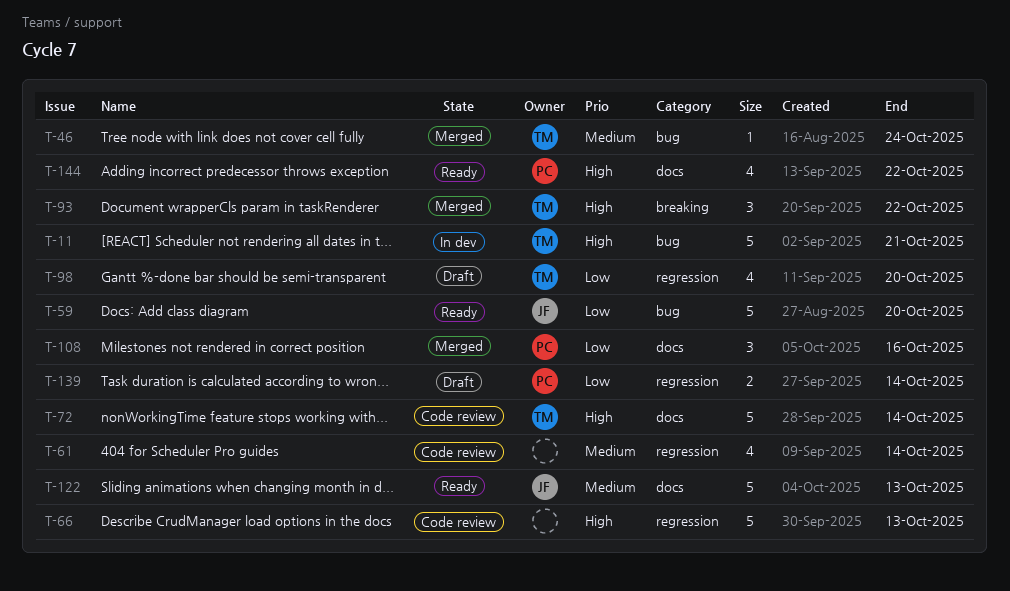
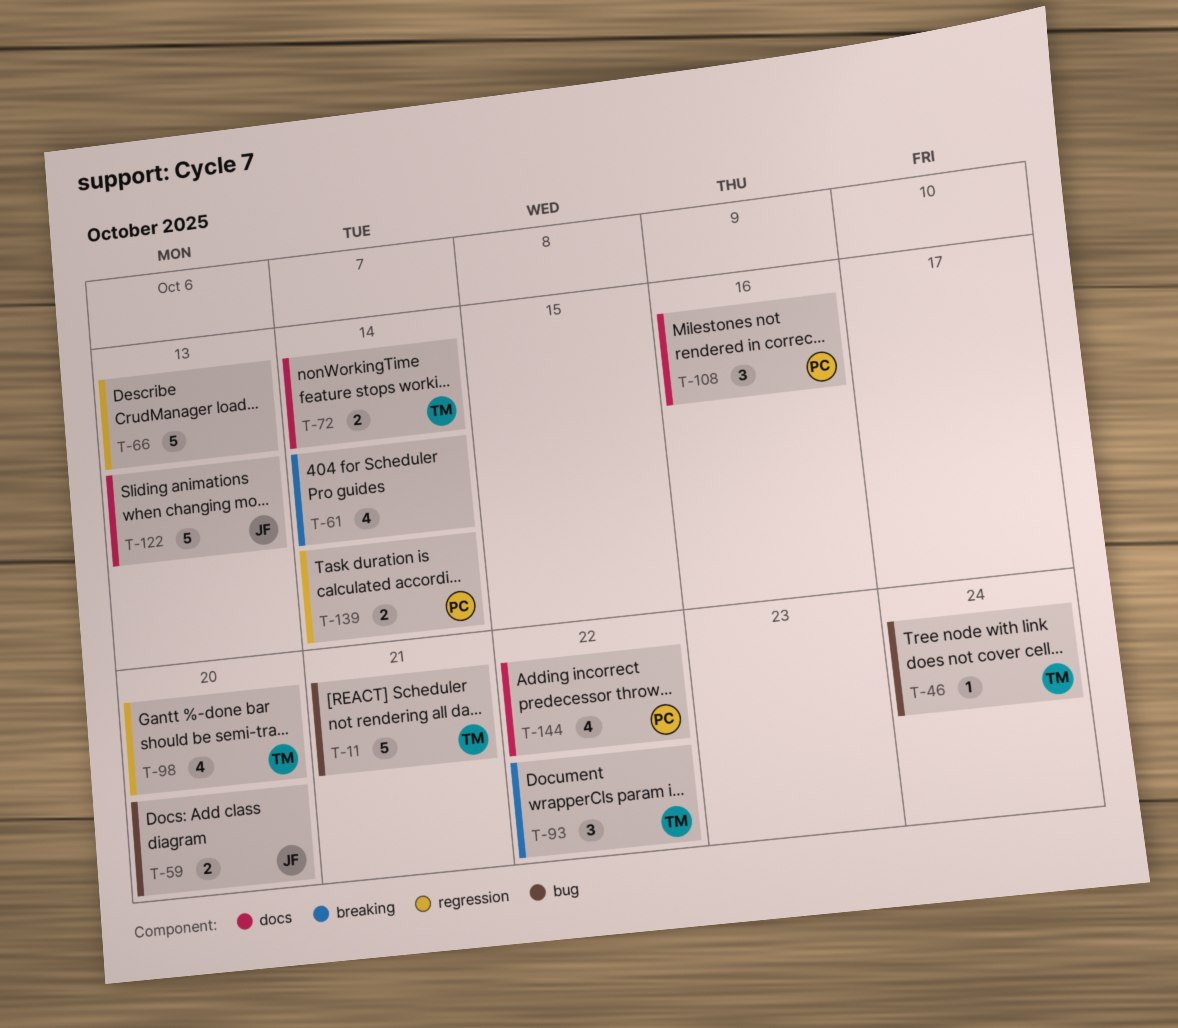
T-59, estimate: 5 -> 2
T-61, label: regression -> breaking
T-72, estimate: 5 -> 2

